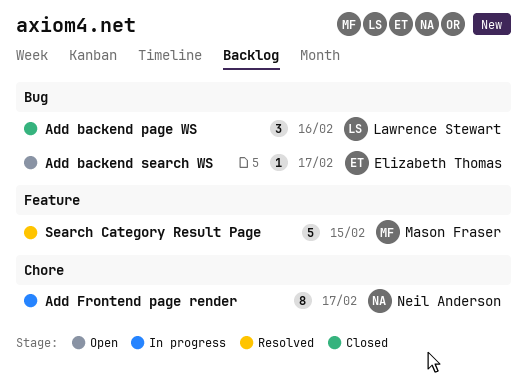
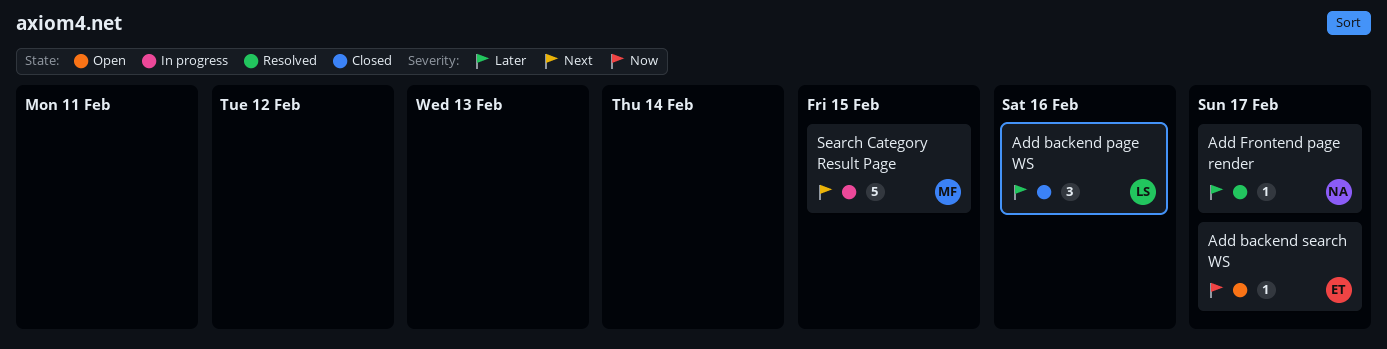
Add Frontend page render, status: In progress -> Resolved
Add Frontend page render, estimate: 8 -> 1
Search Category Result Page, status: Resolved -> In progress

